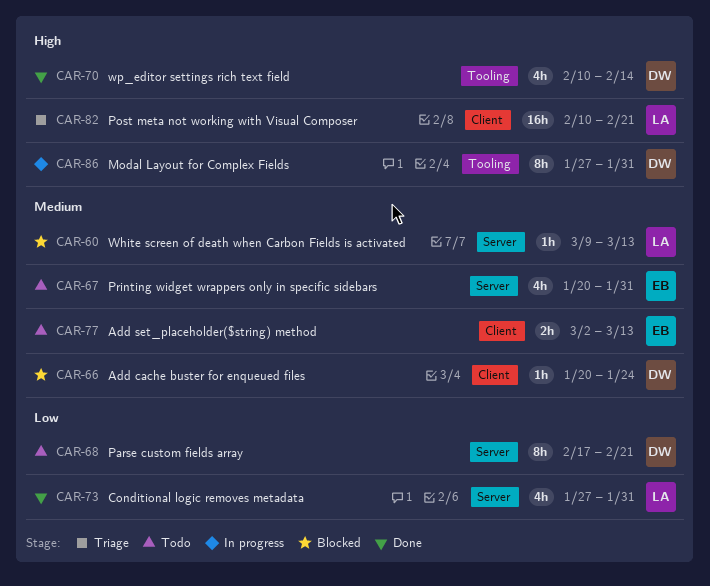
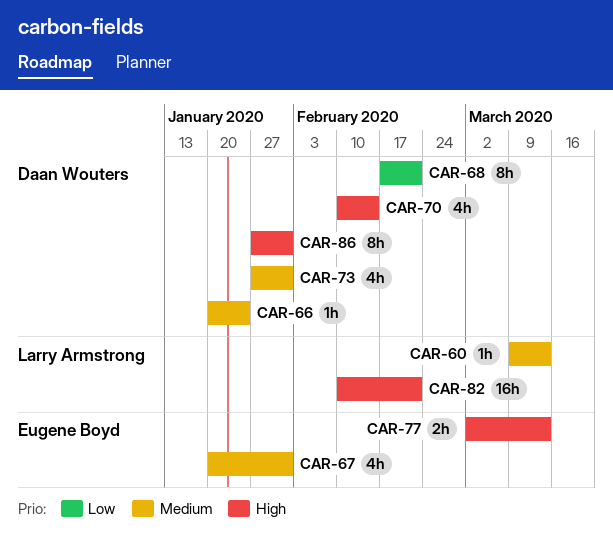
CAR-73, owner: Larry Armstrong -> Daan Wouters
CAR-73, priority: Low -> Medium
CAR-77, priority: Medium -> High

